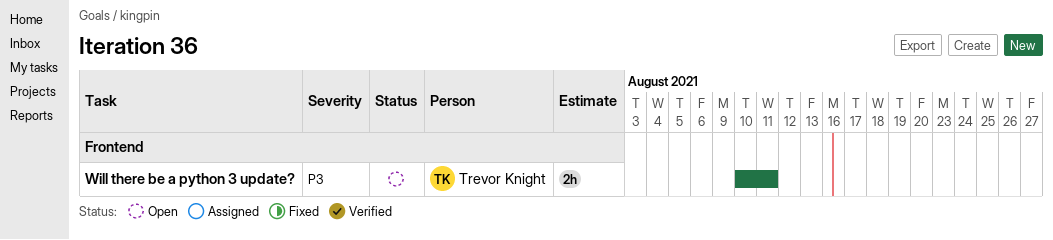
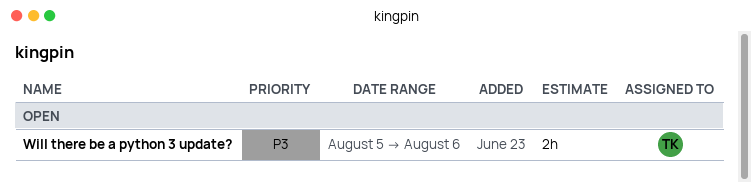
Will there be a python 3 update?, start: Aug 10 -> Aug 5
Will there be a python 3 update?, due: Aug 11 -> Aug 6

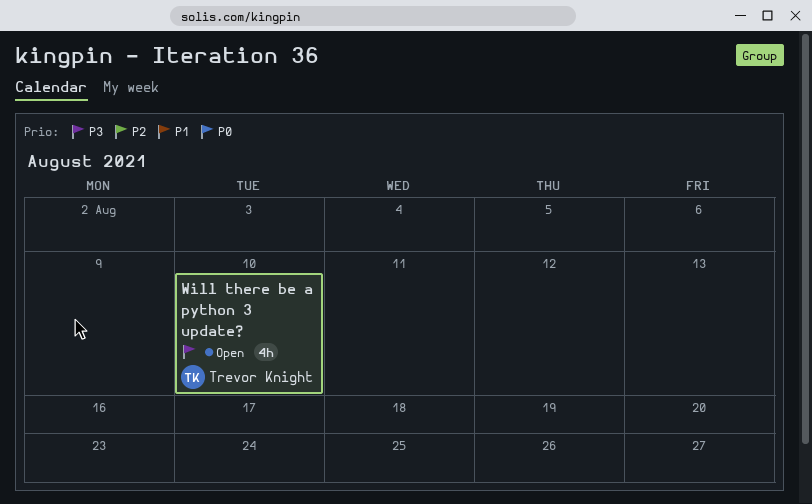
Will there be a python 3 update?, estimate: 2h -> 4h
Will there be a python 3 update?, due: Aug 6 -> Aug 10

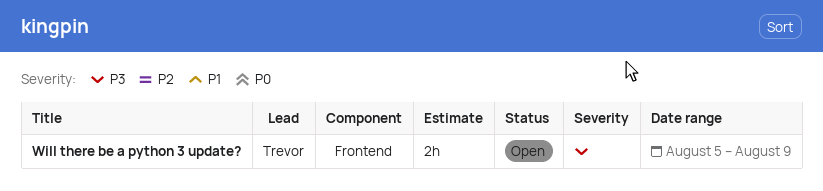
Will there be a python 3 update?, estimate: 4h -> 2h
Will there be a python 3 update?, due: Aug 10 -> Aug 9

